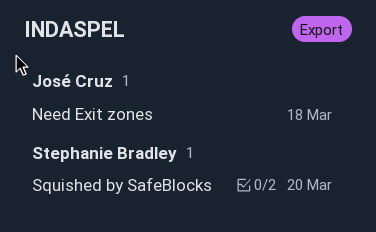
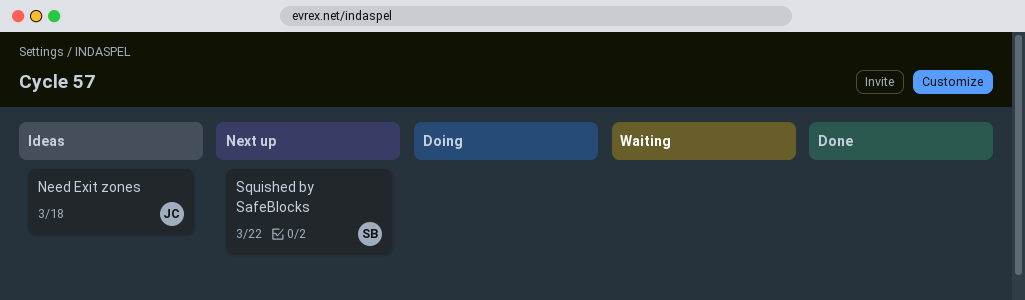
Squished by SafeBlocks, due: Mar 20 -> Mar 22

